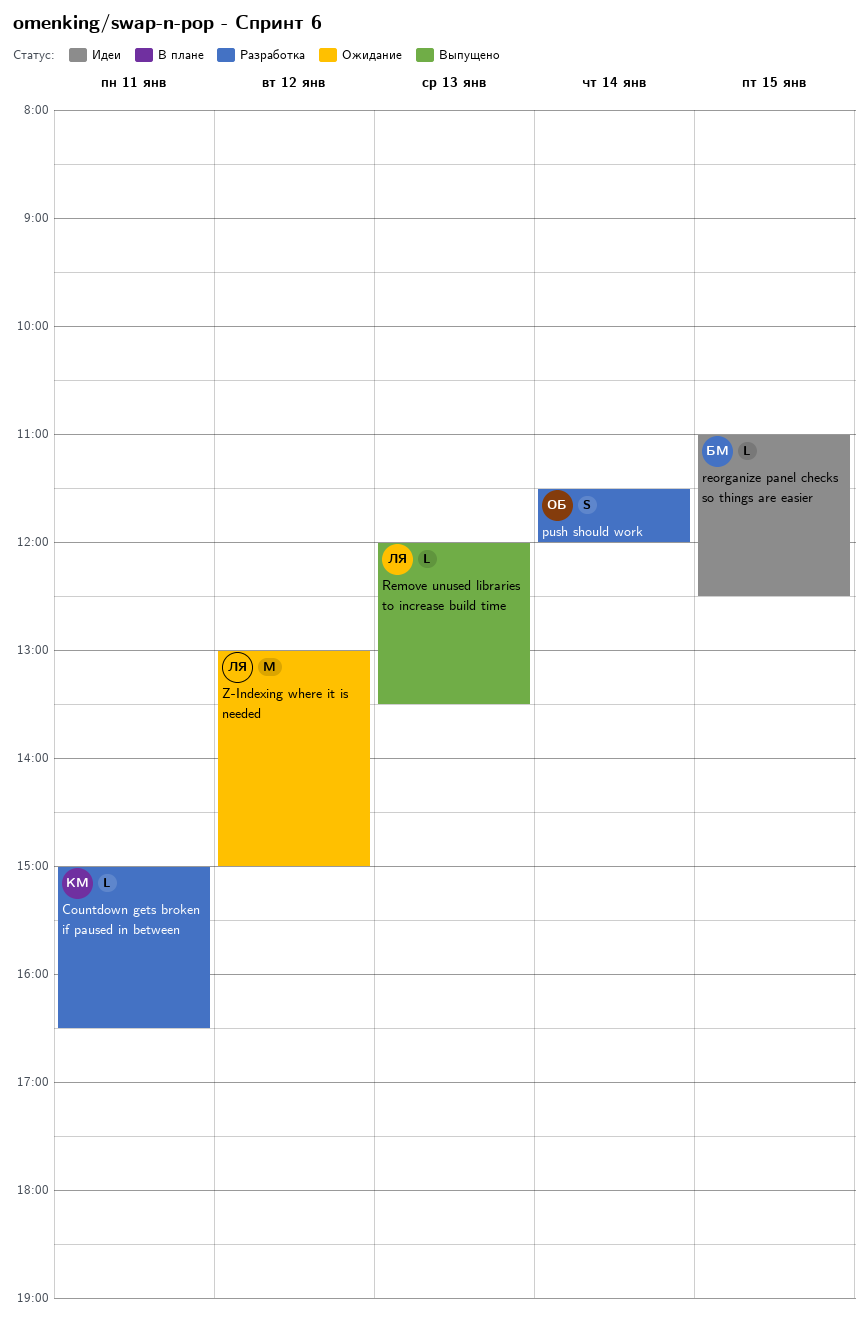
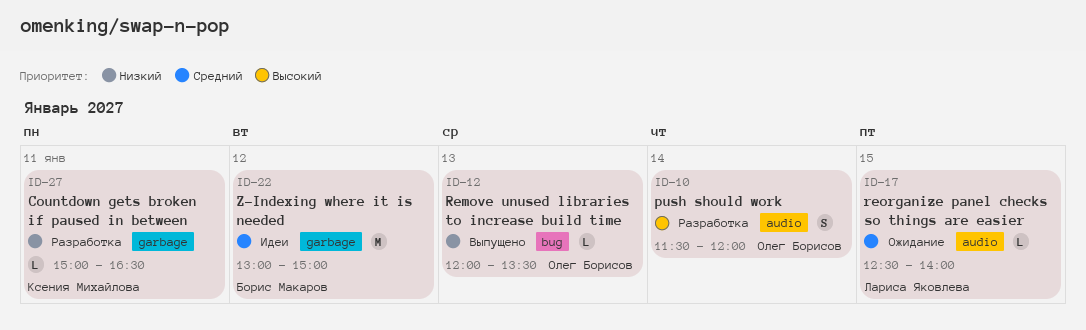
Remove unused libraries to increase build time, owner: Лариса Яковлева -> Олег Борисов
reorganize panel checks so things are easier, status: Идеи -> Ожидание
reorganize panel checks so things are easier, owner: Борис Макаров -> Лариса Яковлева
reorganize panel checks so things are easier, begins: 11:00 -> 12:30
reorganize panel checks so things are easier, ends: 12:30 -> 14:00
Z-Indexing where it is needed, status: Ожидание -> Идеи
Z-Indexing where it is needed, owner: Лариса Яковлева -> Борис Макаров

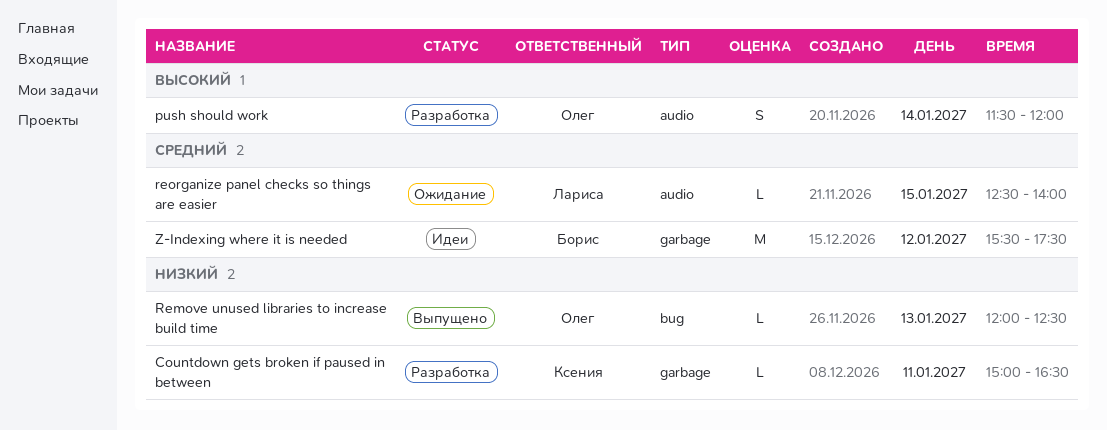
Remove unused libraries to increase build time, ends: 13:30 -> 12:30
Z-Indexing where it is needed, begins: 13:00 -> 15:30
Z-Indexing where it is needed, ends: 15:00 -> 17:30

